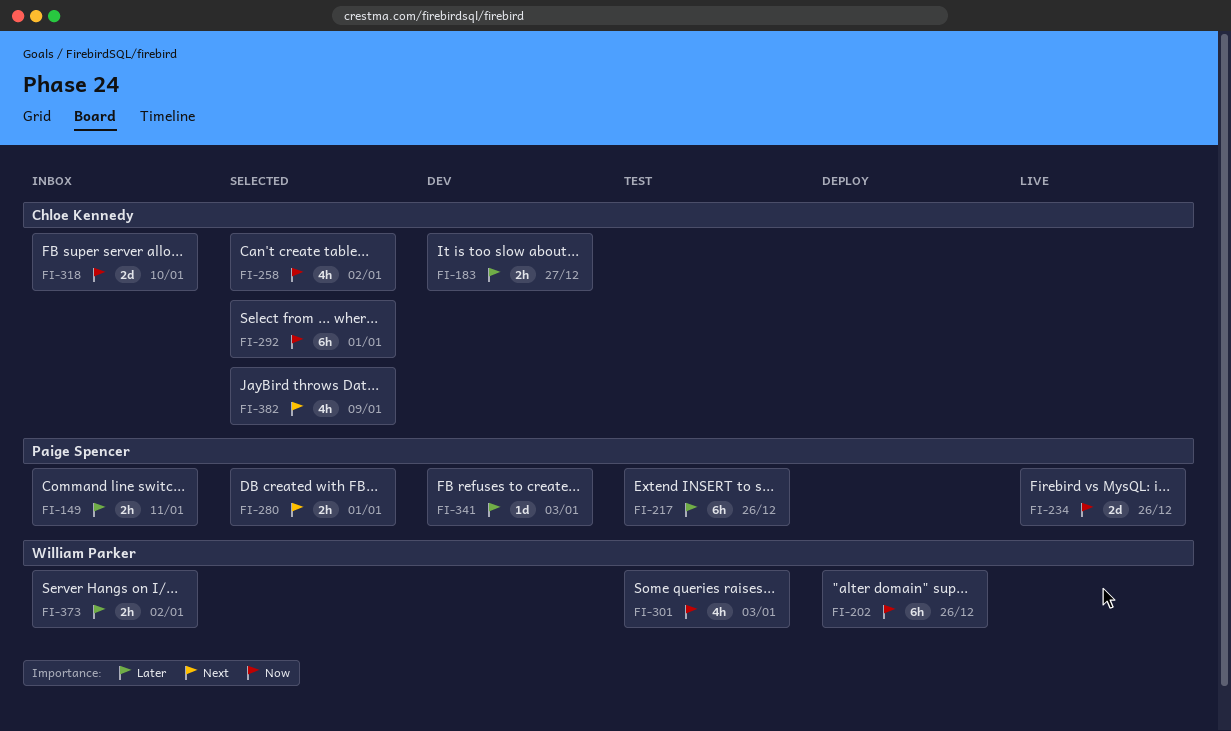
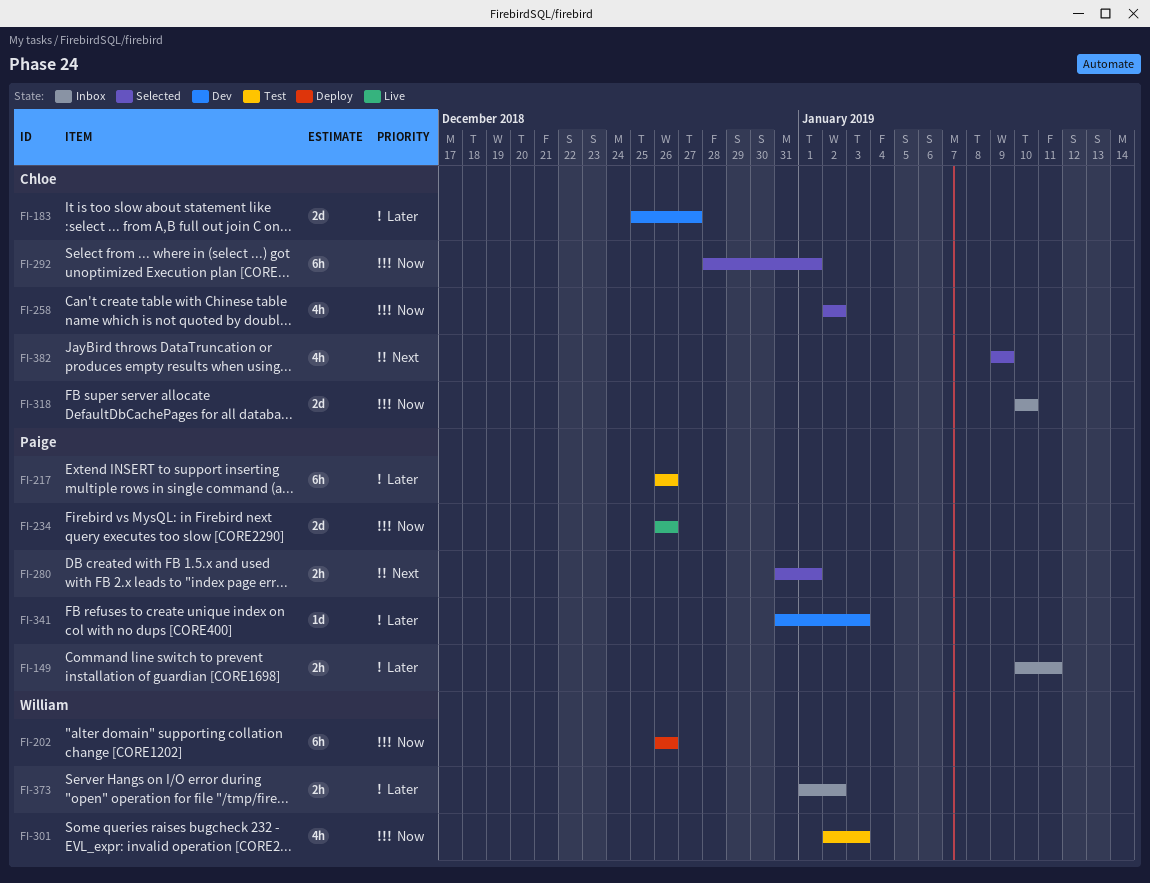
FI-183, estimate: 2h -> 2d

